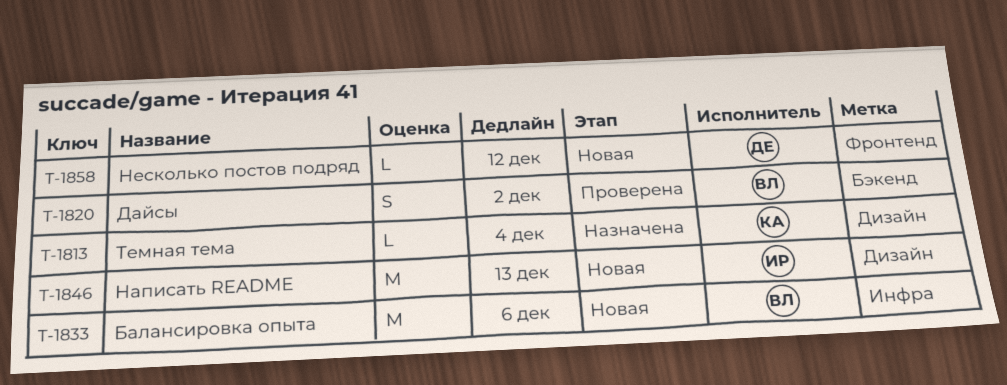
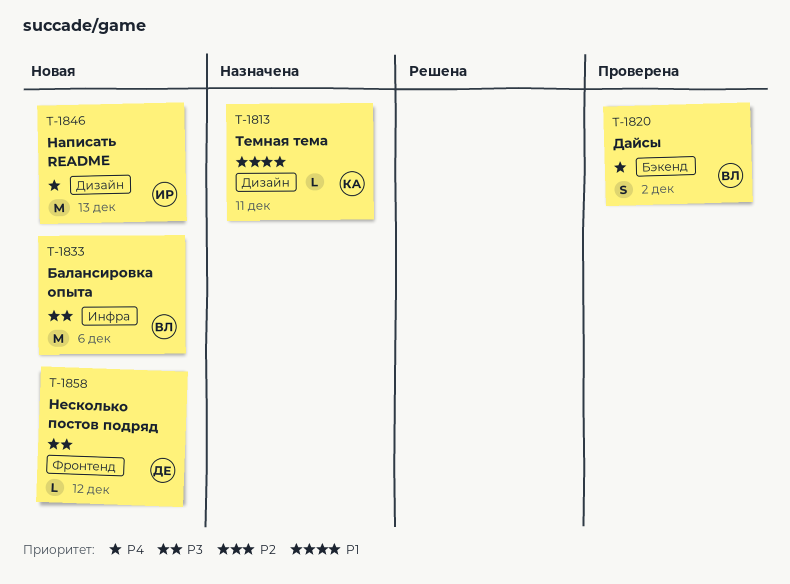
T-1813, due: Dec 4 -> Dec 11

